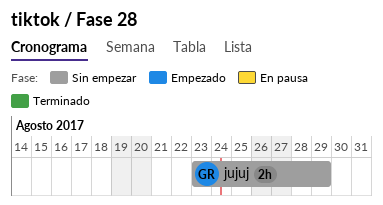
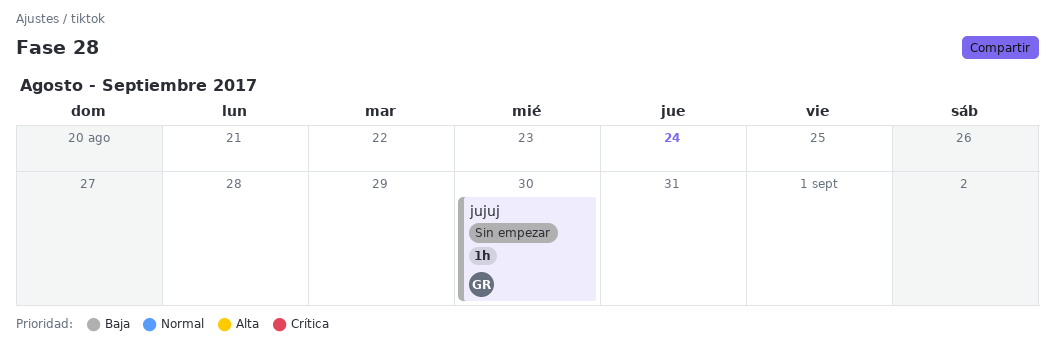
jujuj, estimate: 2h -> 1h
jujuj, due: Aug 29 -> Aug 30

